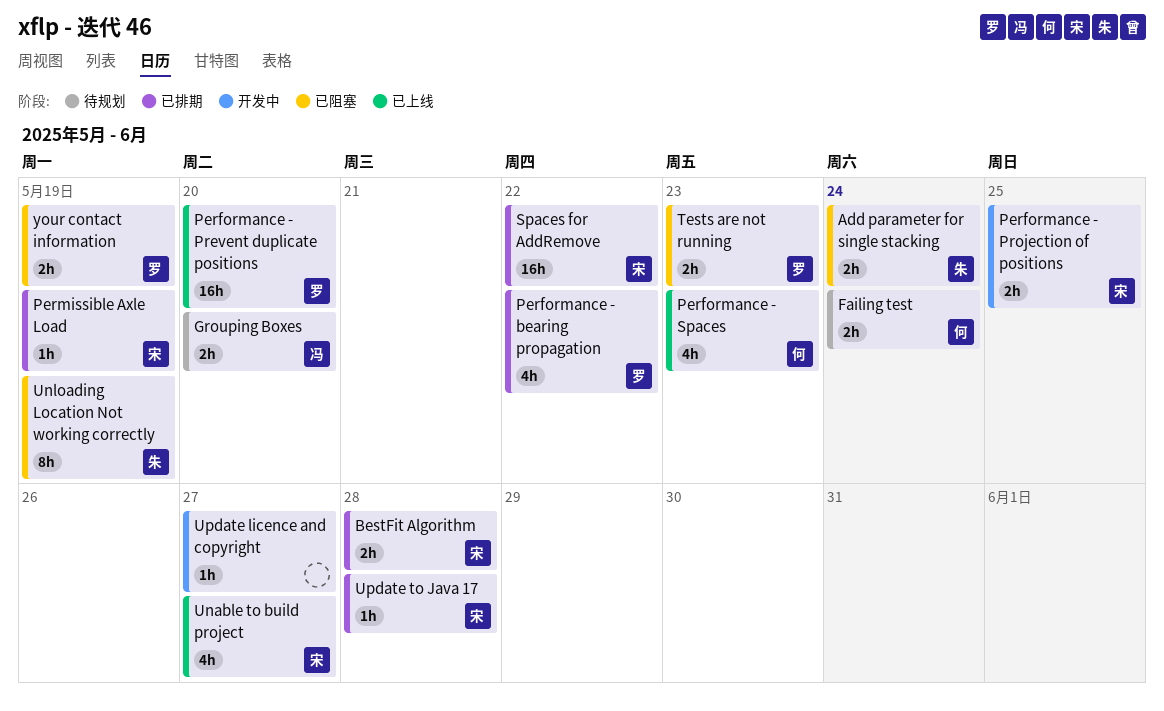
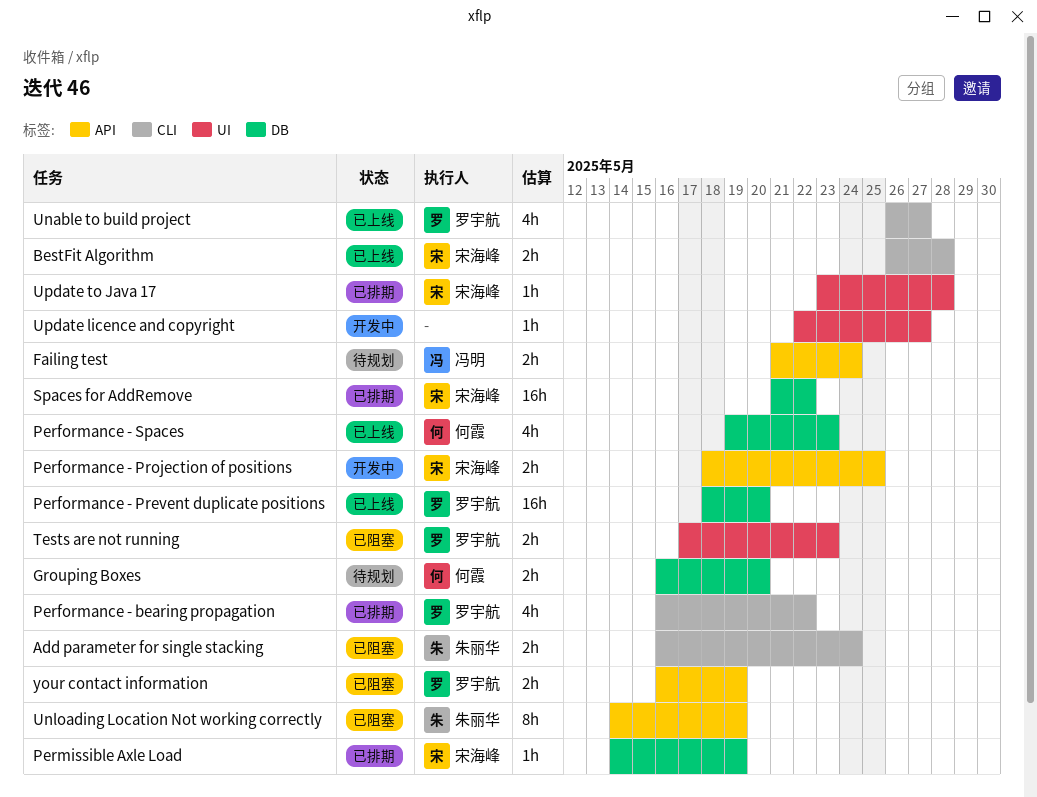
BestFit Algorithm, status: 已排期 -> 已上线
Failing test, owner: 何霞 -> 冯明
Grouping Boxes, owner: 冯明 -> 何霞
Unable to build project, owner: 宋海峰 -> 罗宇航

